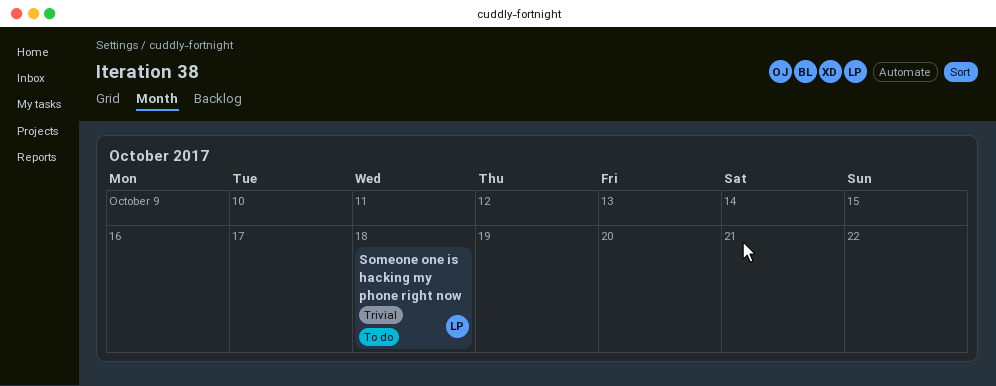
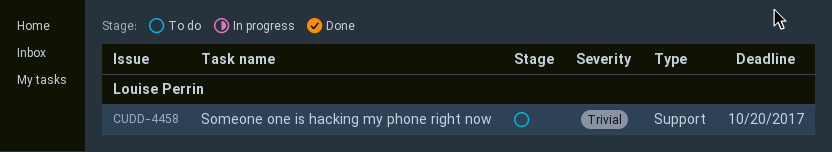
Someone one is hacking my phone right now, due: Oct 18 -> Oct 20

